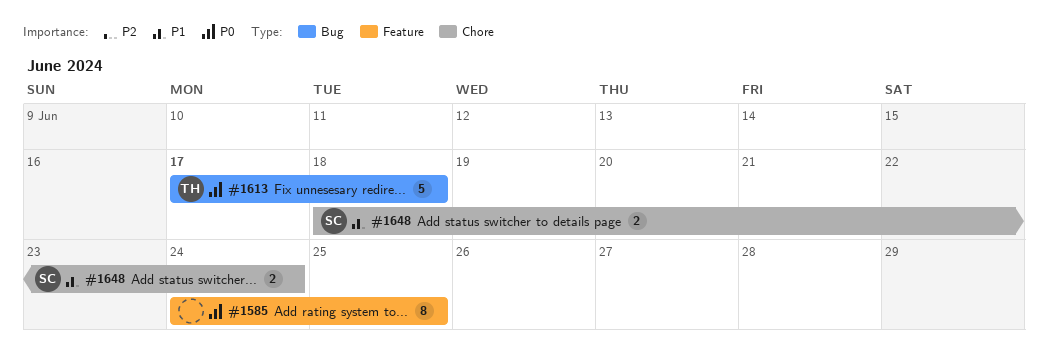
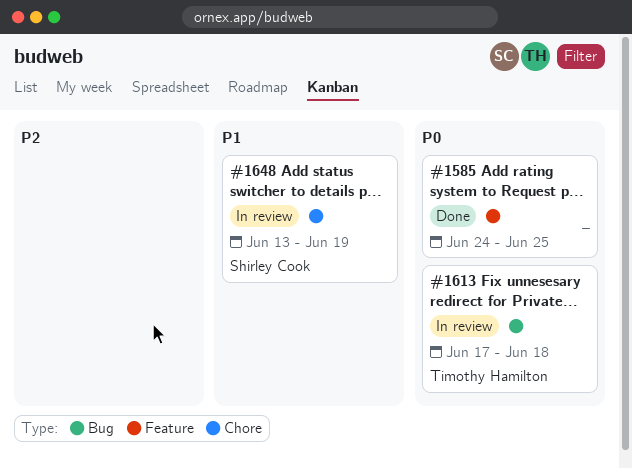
#1648, start: Jun 18 -> Jun 13
#1648, due: Jun 24 -> Jun 19

